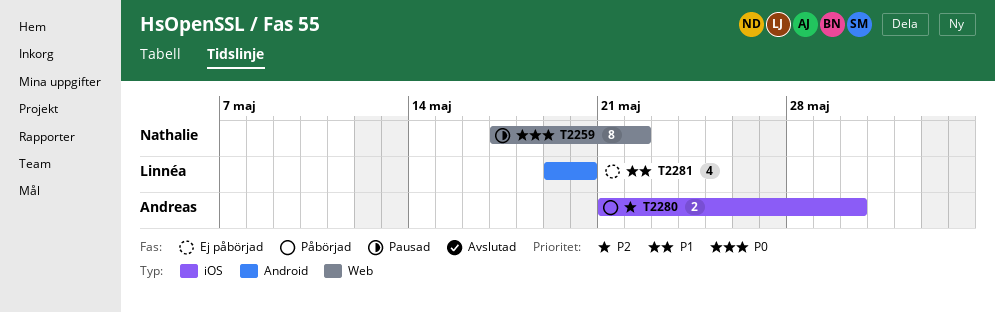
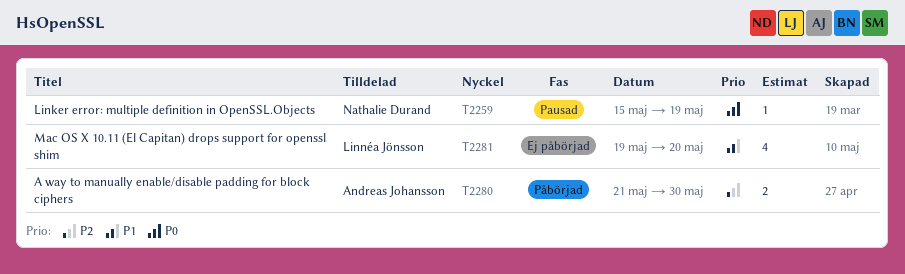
T2259, estimate: 8 -> 1
T2259, start: May 17 -> May 15
T2259, due: May 22 -> May 19

